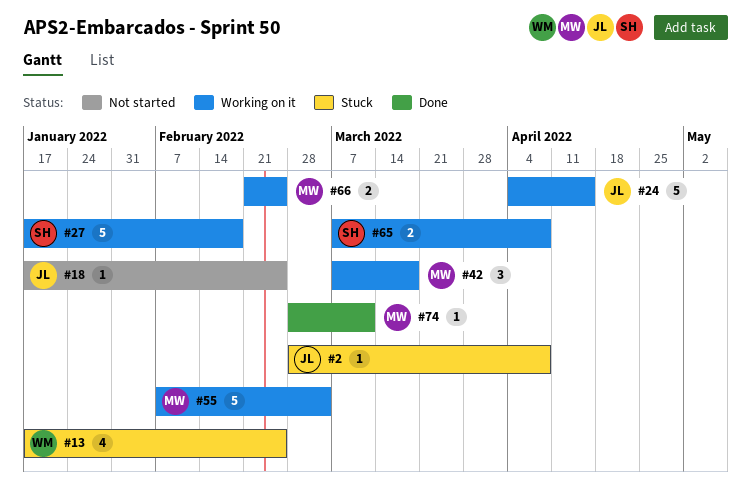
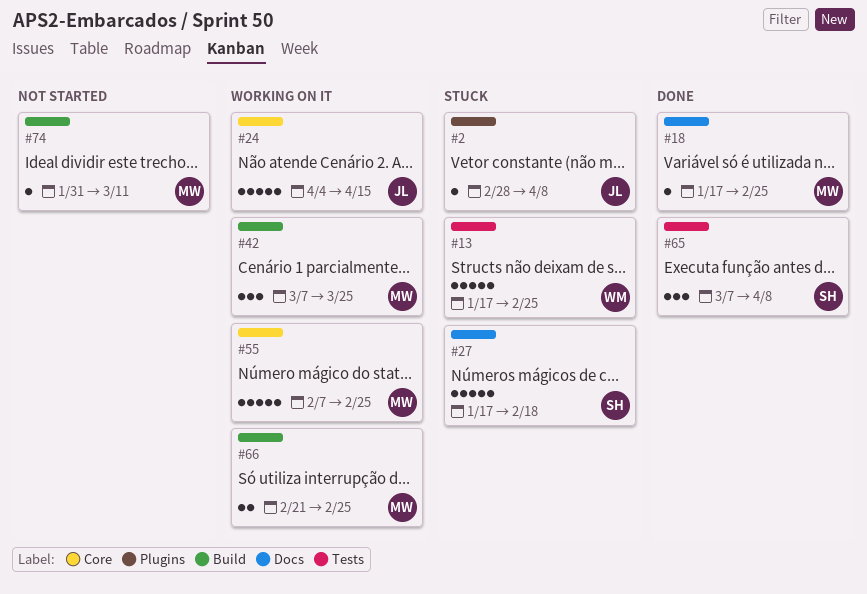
#13, estimate: 4 -> 5
#18, status: Not started -> Done
#18, owner: JL -> MW
#27, status: Working on it -> Stuck
#42, due: Mar 18 -> Mar 25
#55, due: Mar 4 -> Feb 25
#65, status: Working on it -> Done
#65, estimate: 2 -> 3
#74, status: Done -> Not started
#74, start: Feb 28 -> Jan 31

